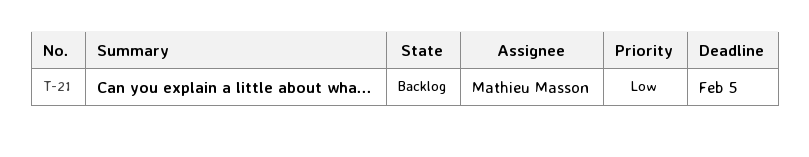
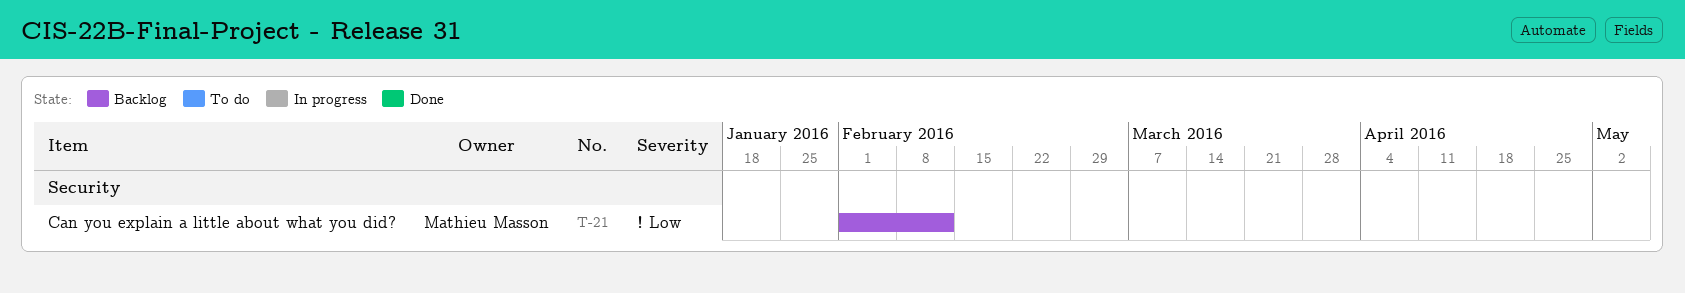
T-21, due: Feb 5 -> Feb 12

